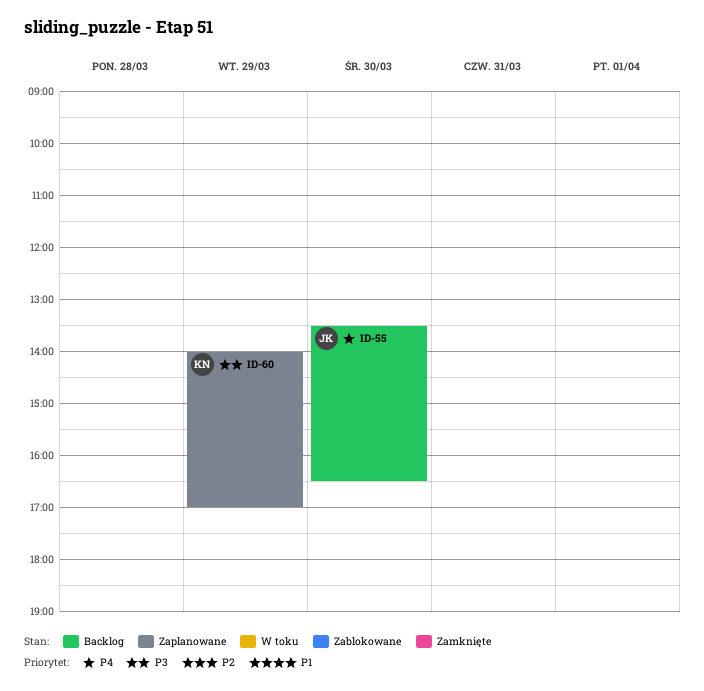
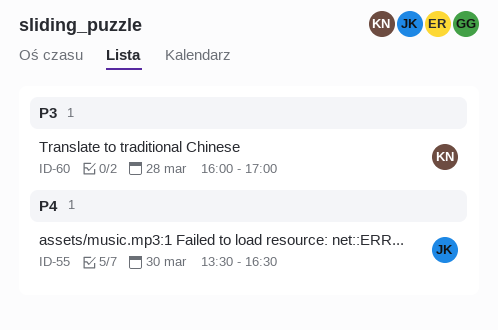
ID-60, day: Mar 29 -> Mar 28
ID-60, begins: 14:00 -> 16:00

